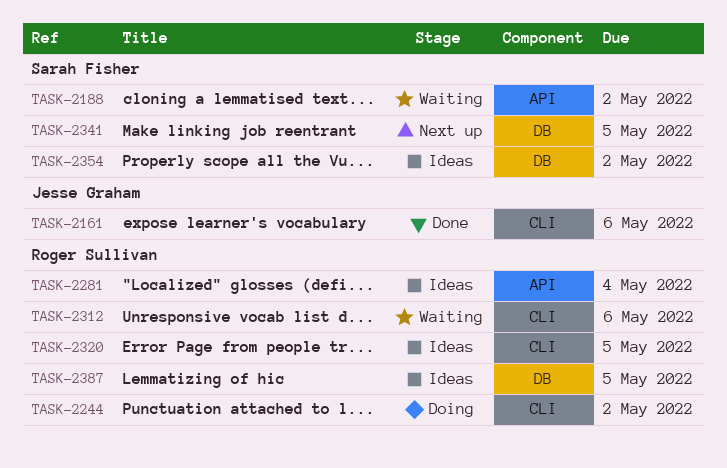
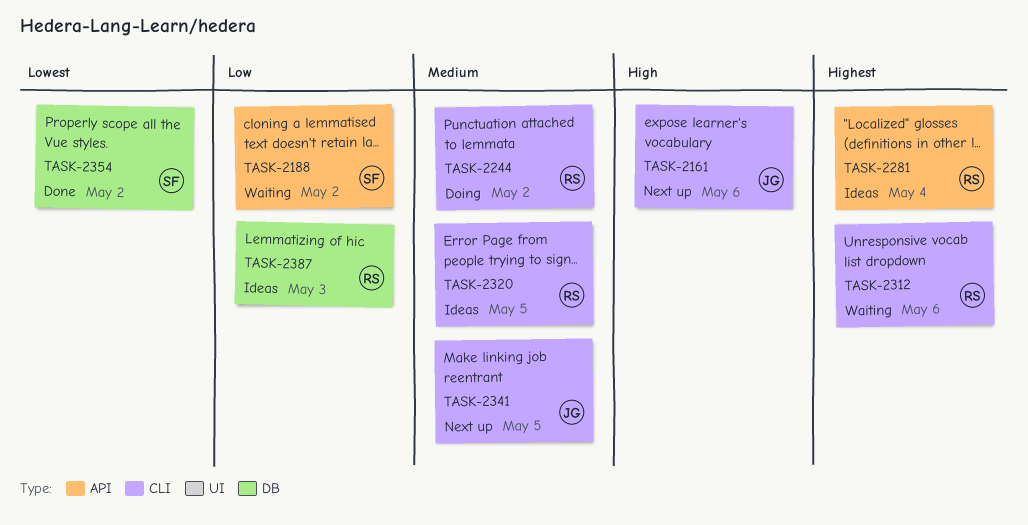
TASK-2161, status: Done -> Next up
TASK-2341, owner: Sarah Fisher -> Jesse Graham
TASK-2341, label: DB -> CLI
TASK-2354, status: Ideas -> Done
TASK-2387, due: May 5 -> May 3

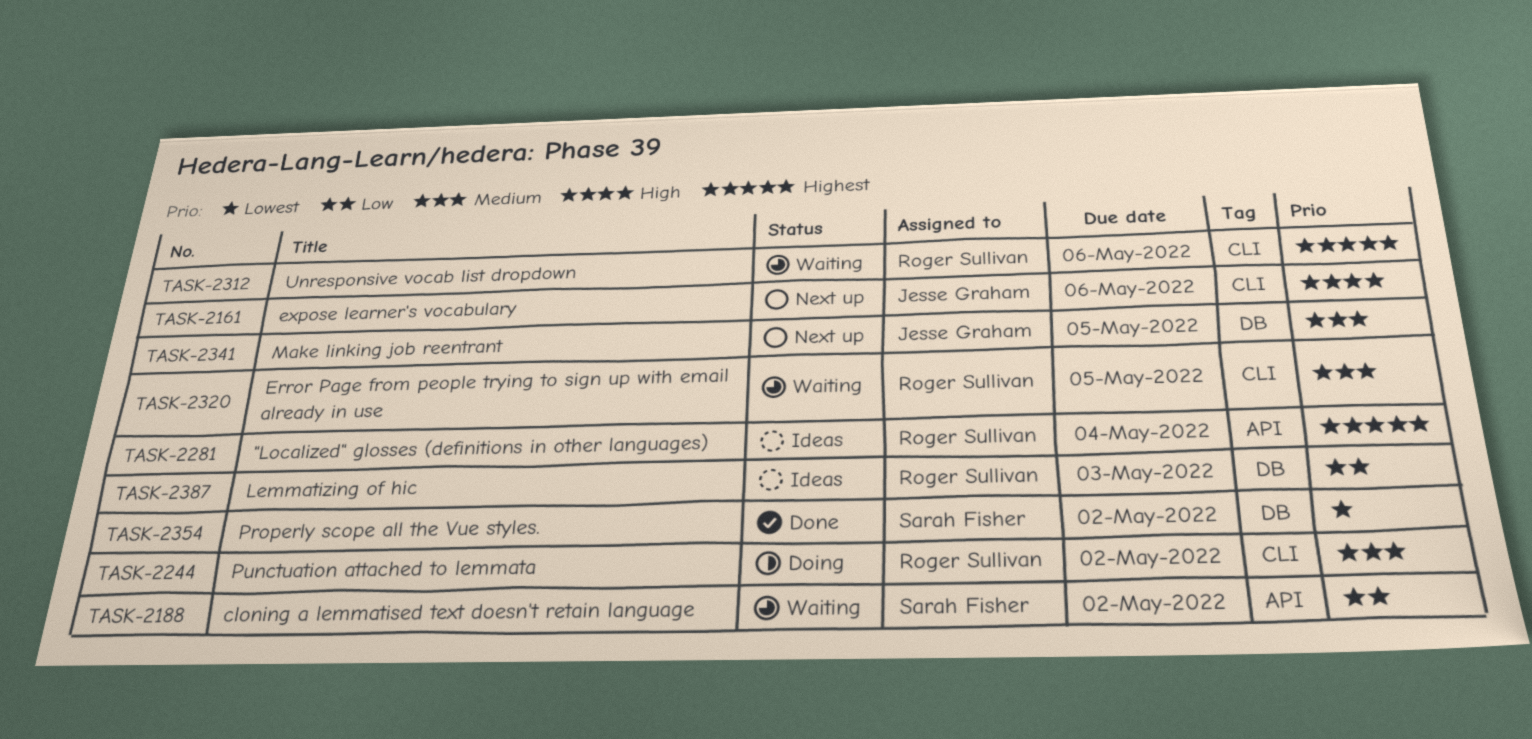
TASK-2320, status: Ideas -> Waiting
TASK-2341, label: CLI -> DB

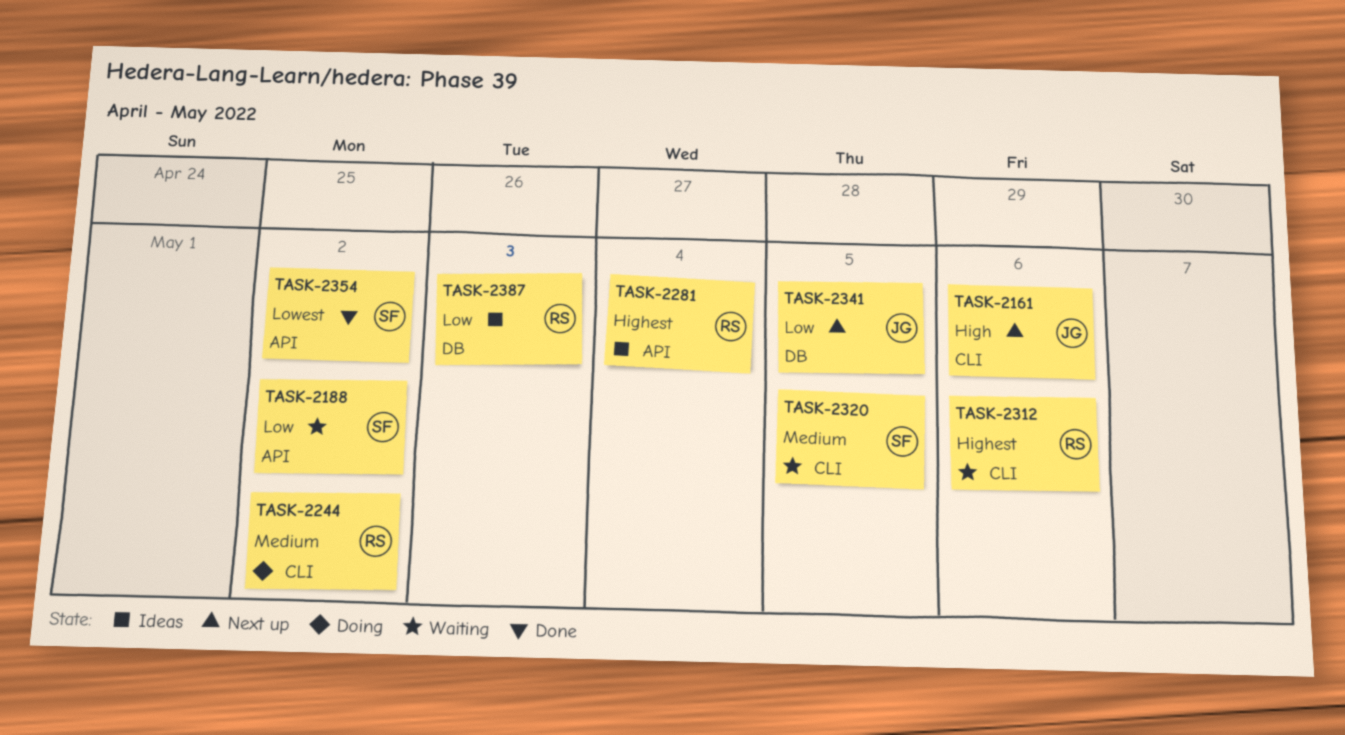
TASK-2320, owner: Roger Sullivan -> Sarah Fisher
TASK-2341, priority: Medium -> Low
TASK-2354, label: DB -> API

